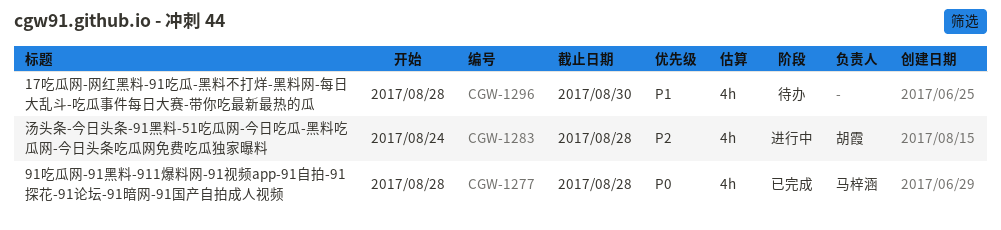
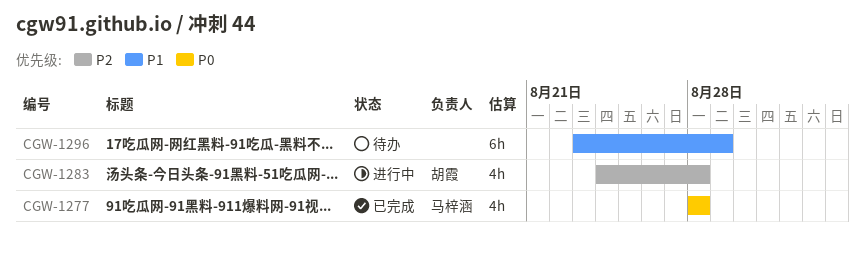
CGW-1296, estimate: 4h -> 6h
CGW-1296, start: Aug 28 -> Aug 23
CGW-1296, due: Aug 30 -> Aug 29

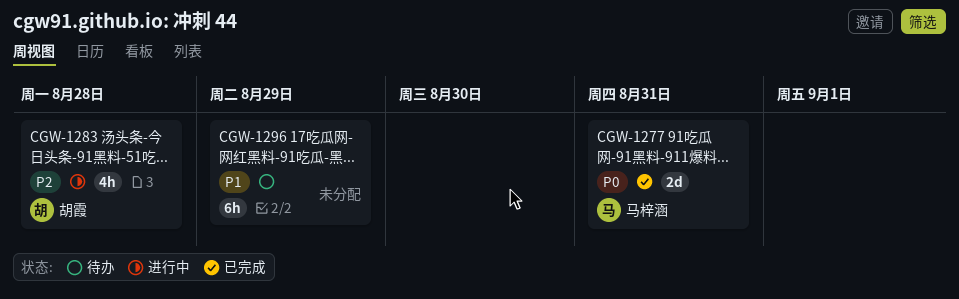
CGW-1277, estimate: 4h -> 2d
CGW-1277, due: Aug 28 -> Aug 31

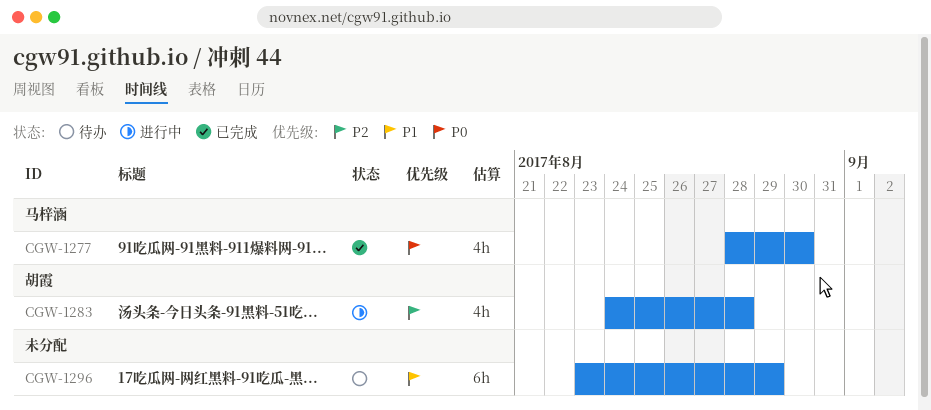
CGW-1277, estimate: 2d -> 4h
CGW-1277, due: Aug 31 -> Aug 30

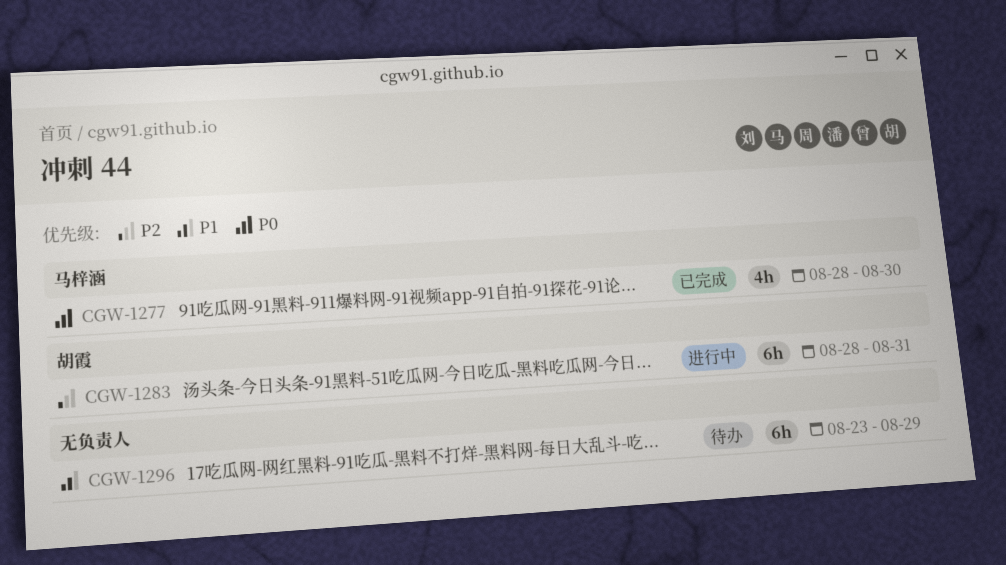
CGW-1283, estimate: 4h -> 6h
CGW-1283, start: Aug 24 -> Aug 28
CGW-1283, due: Aug 28 -> Aug 31

